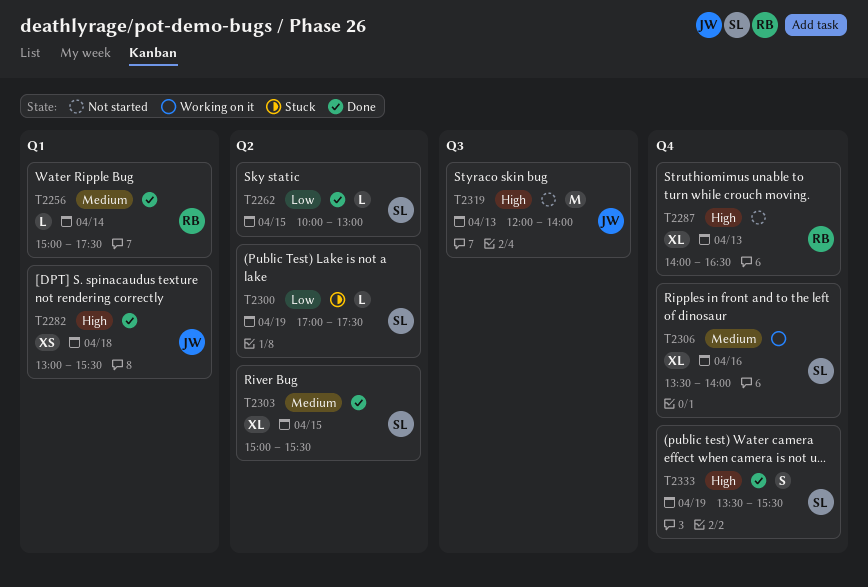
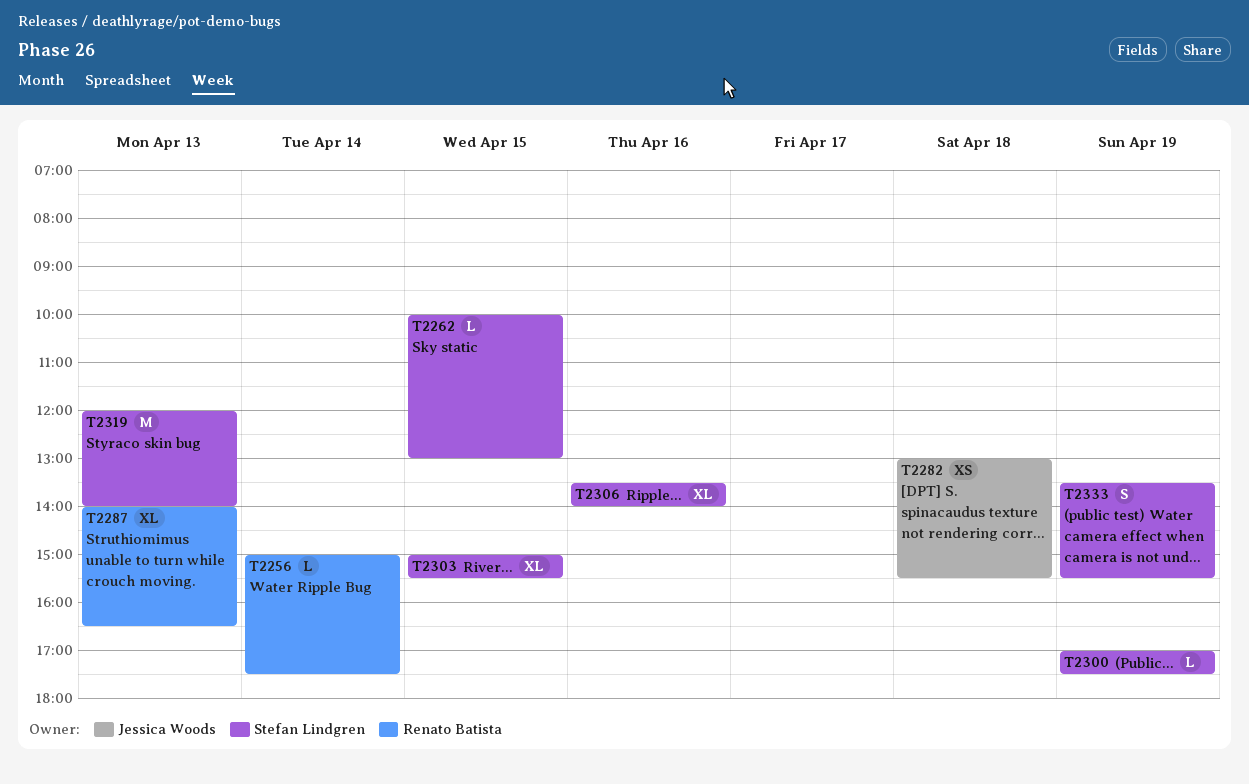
T2319, owner: Jessica Woods -> Stefan Lindgren

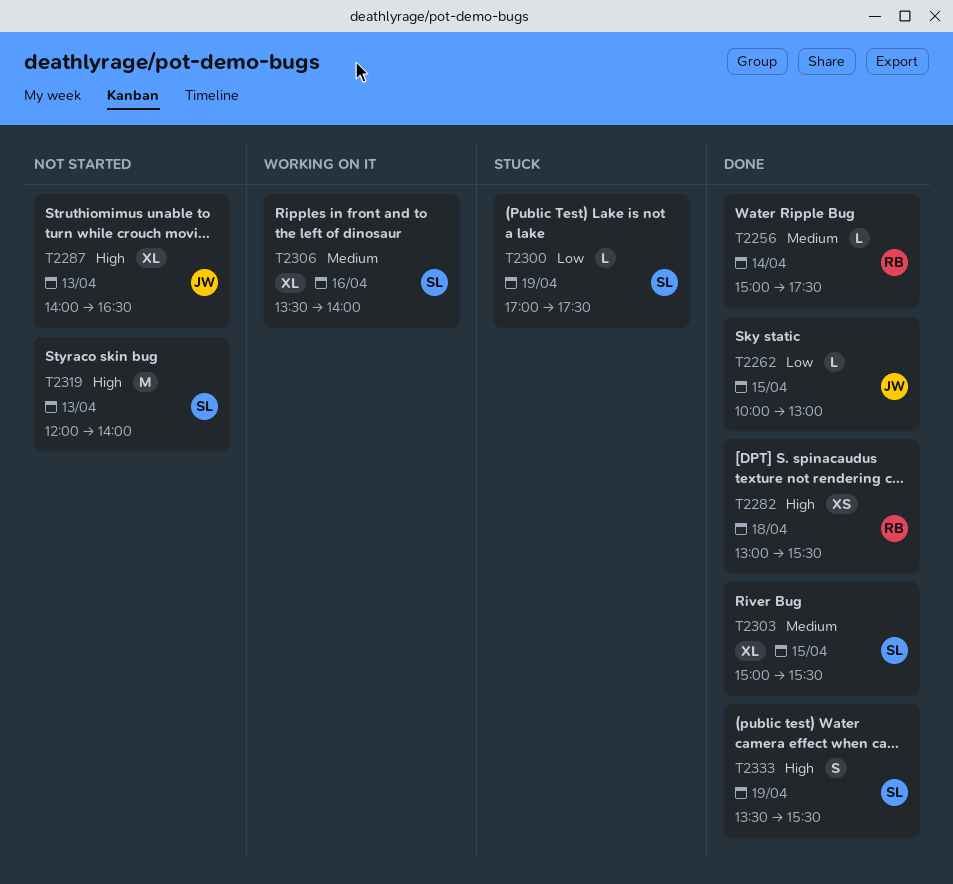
T2262, owner: Stefan Lindgren -> Jessica Woods
T2282, owner: Jessica Woods -> Renato Batista
T2287, owner: Renato Batista -> Jessica Woods

